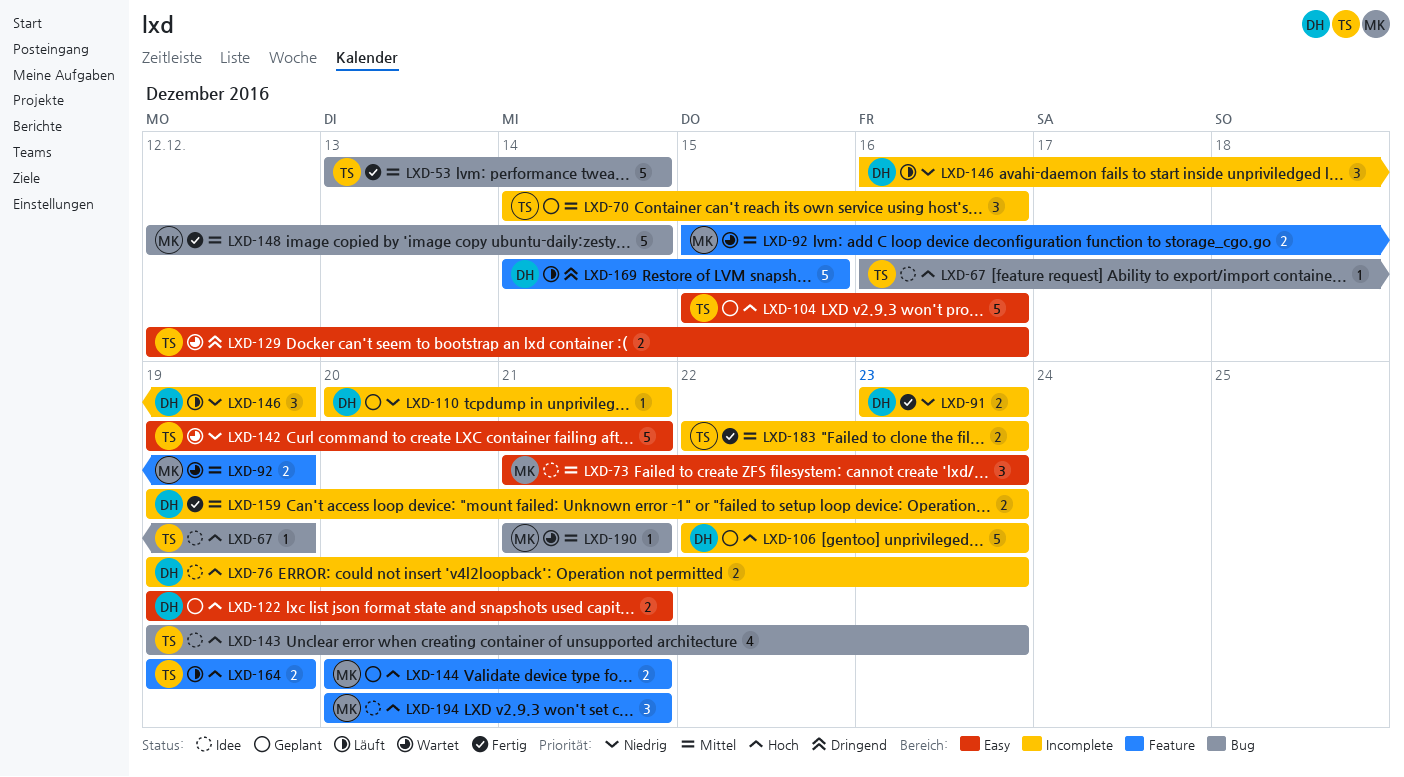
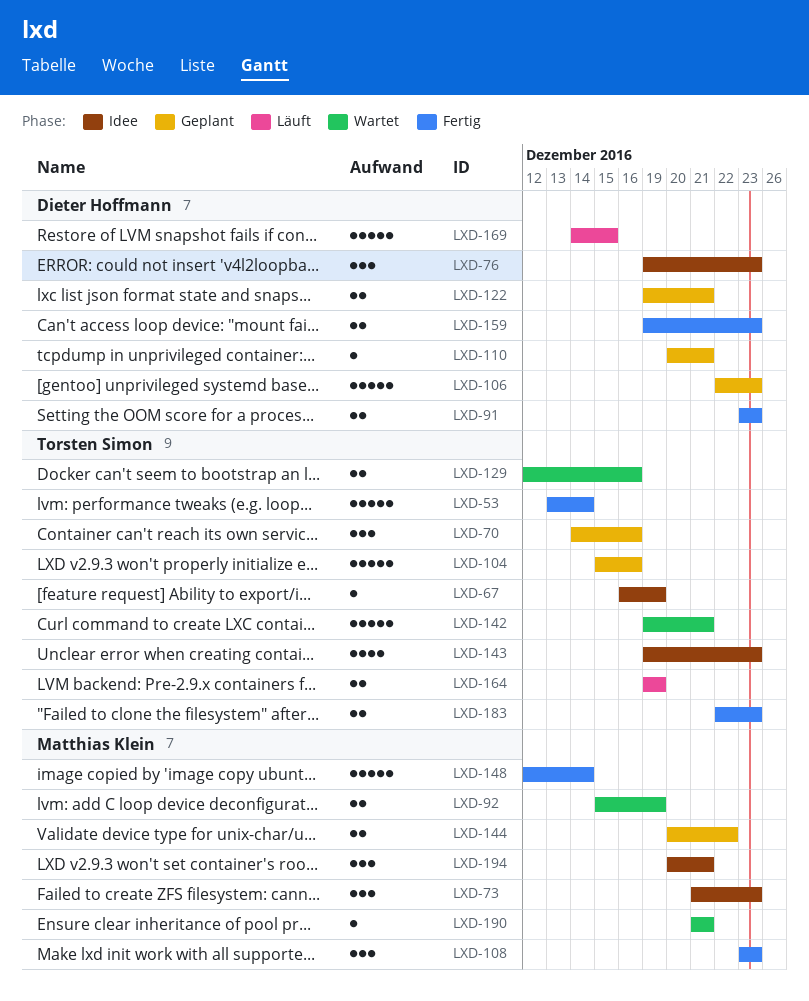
LXD-76, estimate: 2 -> 3
LXD-108: none -> present
LXD-144, due: Dec 21 -> Dec 22
LXD-146: present -> none

